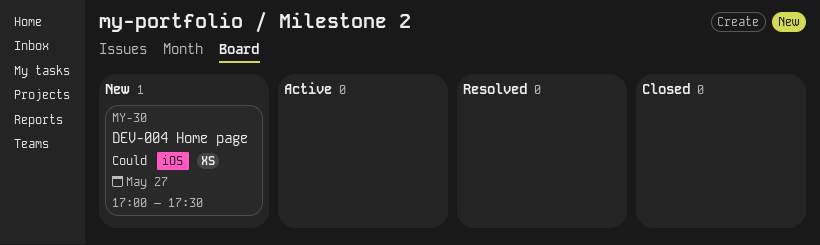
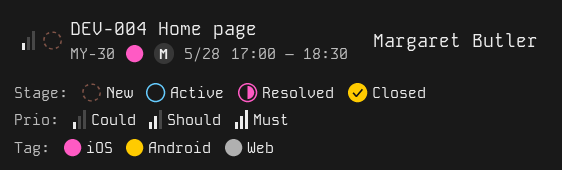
MY-30, estimate: XS -> M
MY-30, day: May 27 -> May 28
MY-30, ends: 17:30 -> 18:30

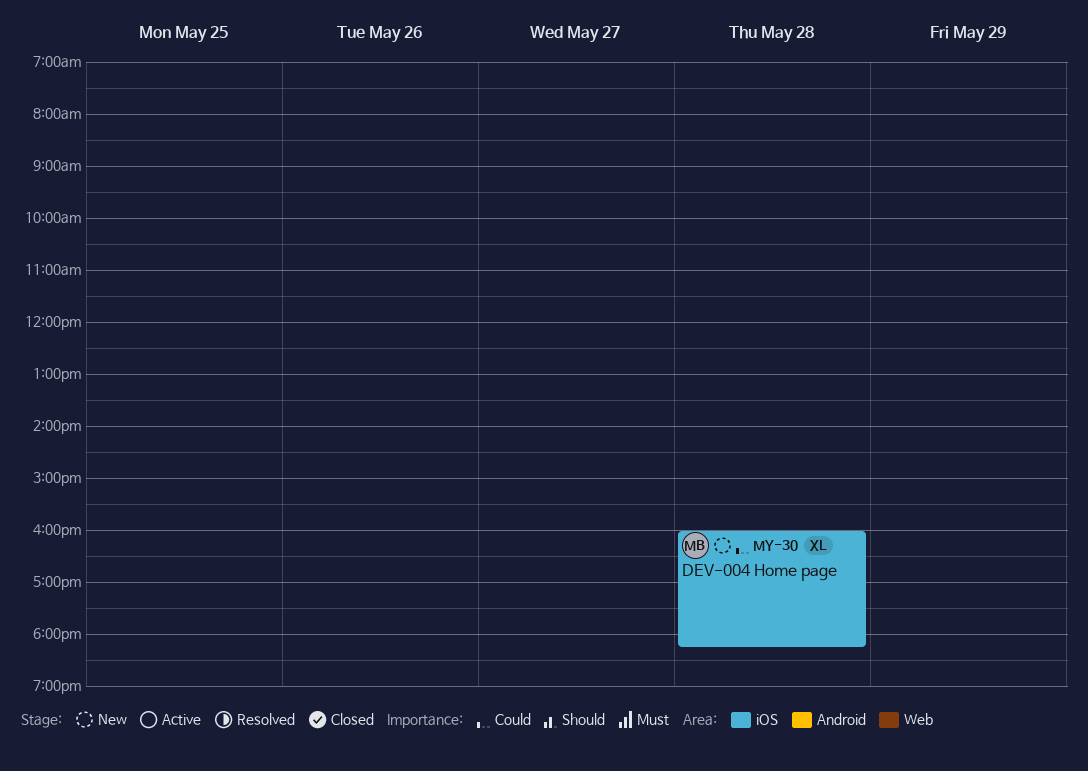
MY-30, estimate: M -> XL
MY-30, begins: 17:00 -> 16:00
MY-30, ends: 18:30 -> 18:15

